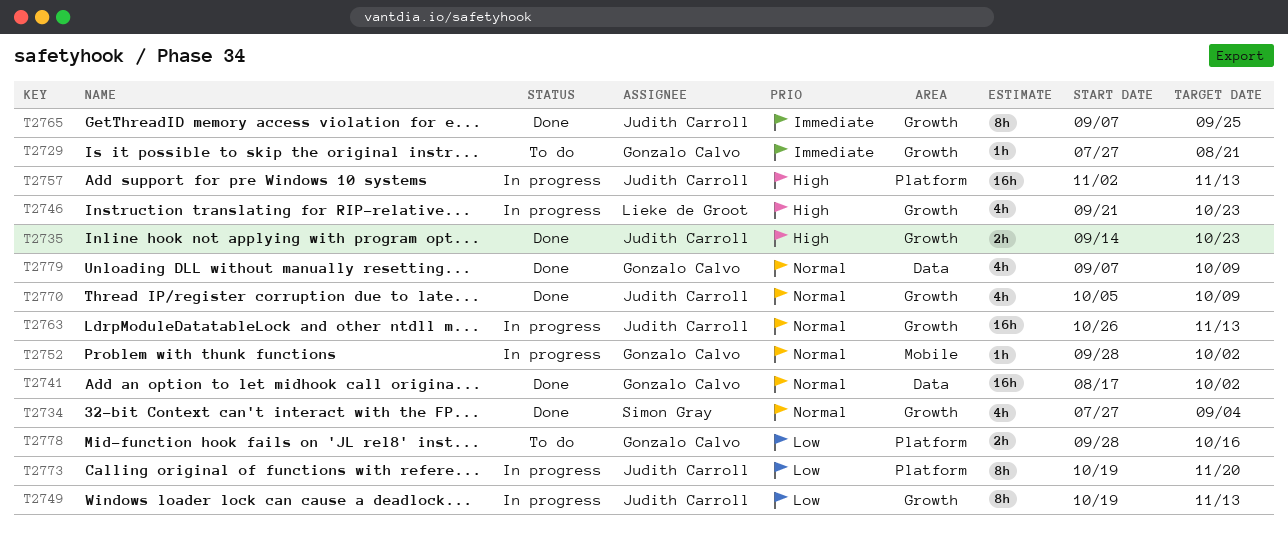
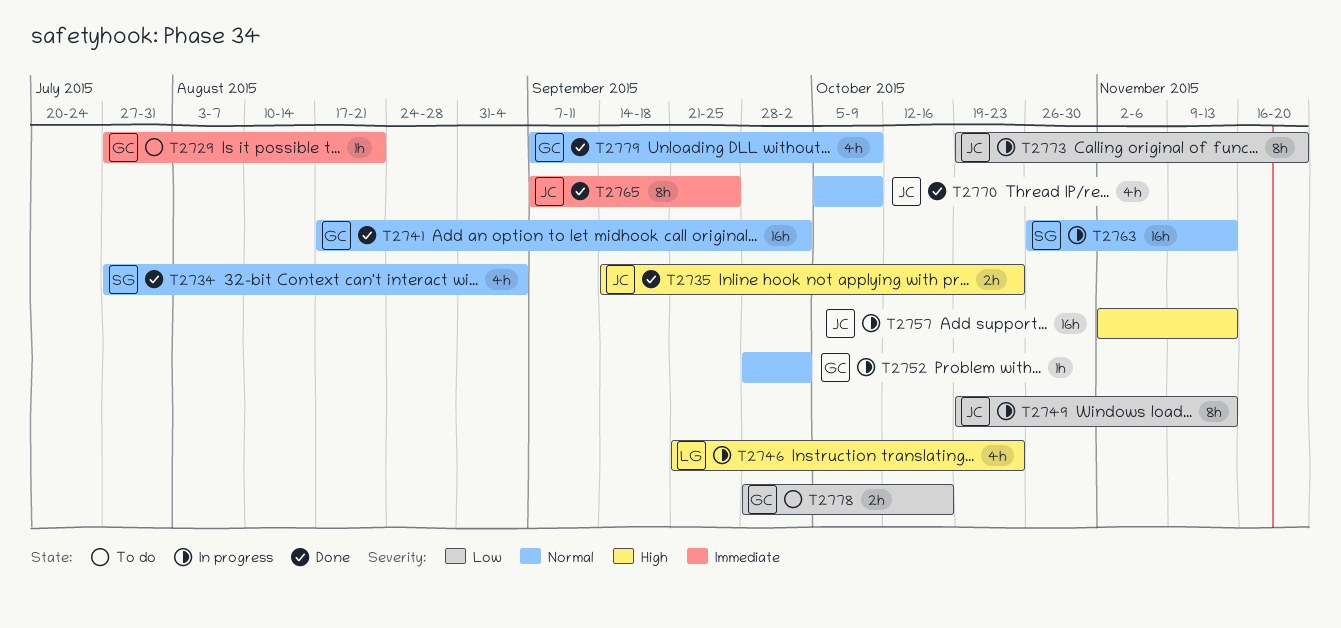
T2763, owner: Judith Carroll -> Simon Gray

